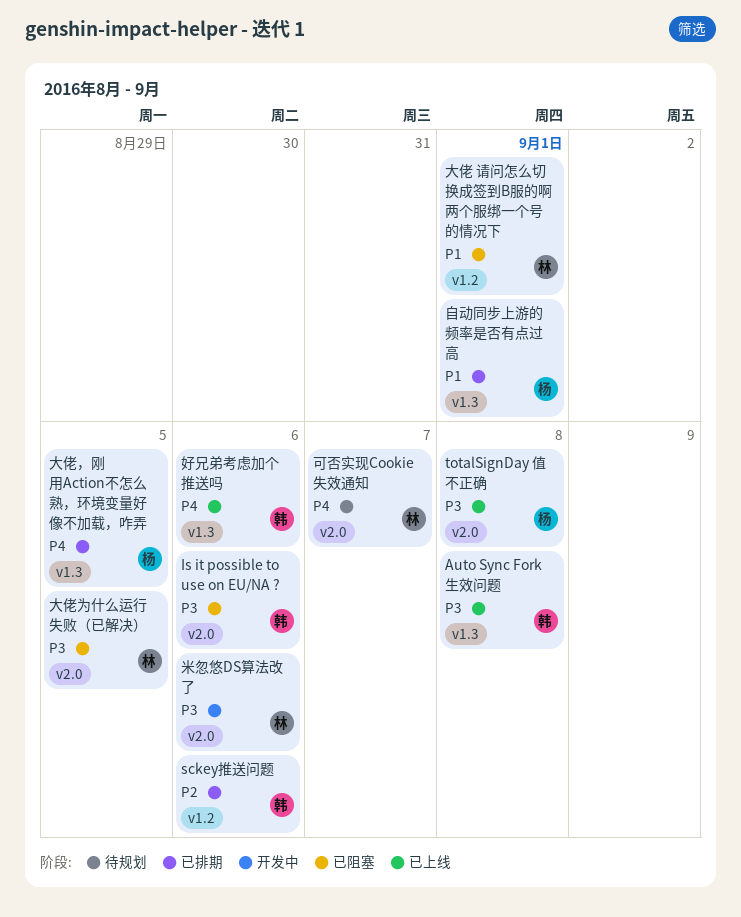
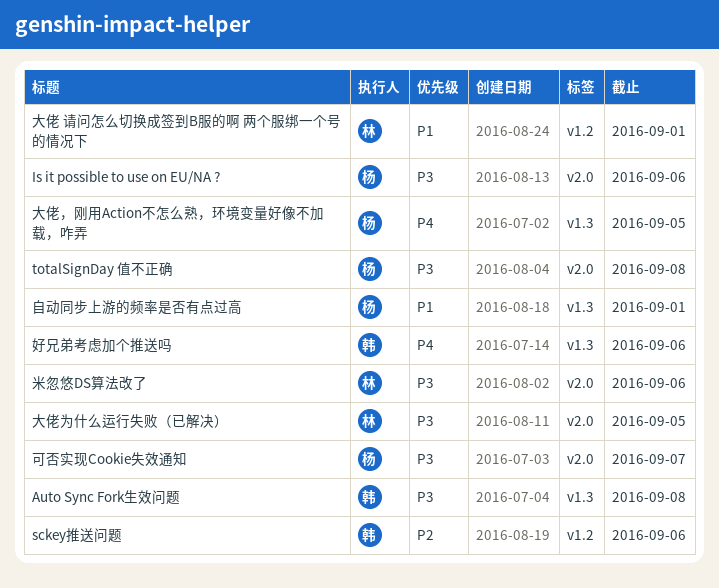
Is it possible to use on EU/NA ?, owner: 韩 -> 杨
可否实现Cookie失效通知, owner: 林 -> 杨
可否实现Cookie失效通知, priority: P4 -> P3

